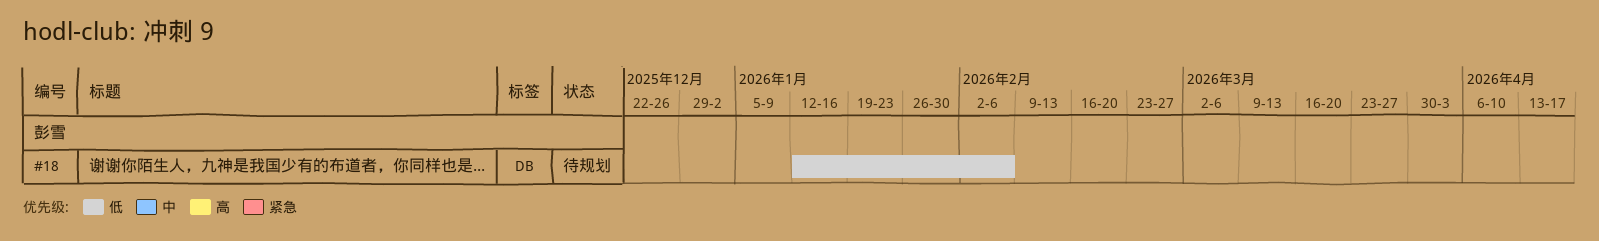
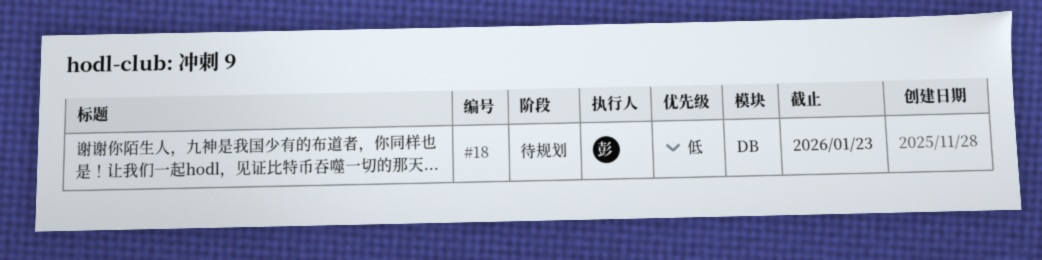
#18, due: Feb 6 -> Jan 23

